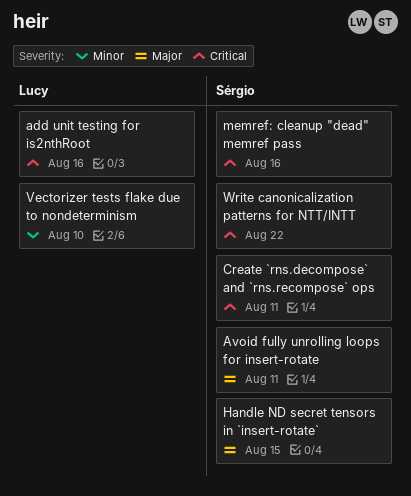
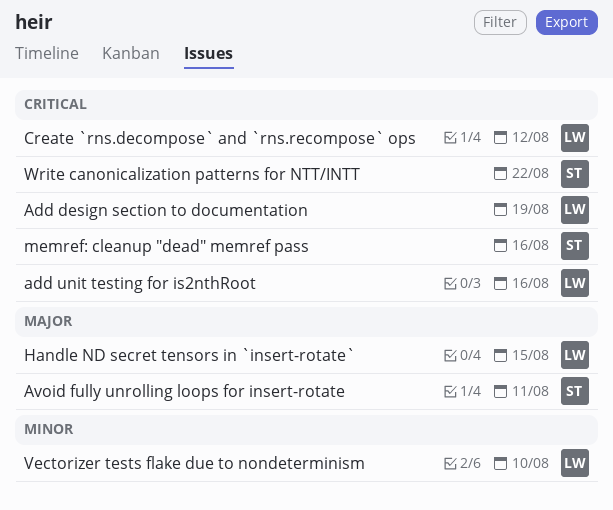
Add design section to documentation: none -> present
Create `rns.decompose` and `rns.recompose` ops, owner: Sérgio -> Lucy
Create `rns.decompose` and `rns.recompose` ops, due: Aug 11 -> Aug 12
Handle ND secret tensors in `insert-rotate`, owner: Sérgio -> Lucy

